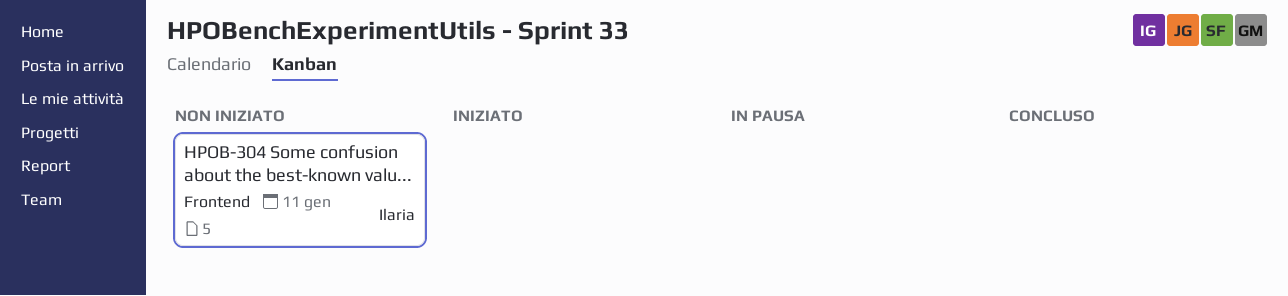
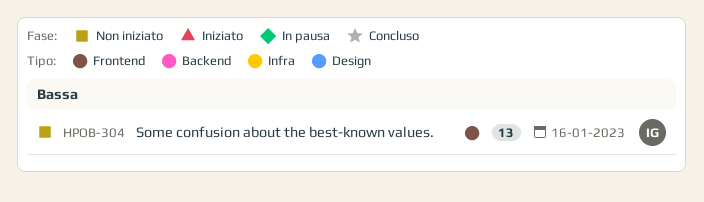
HPOB-304, due: Jan 11 -> Jan 16

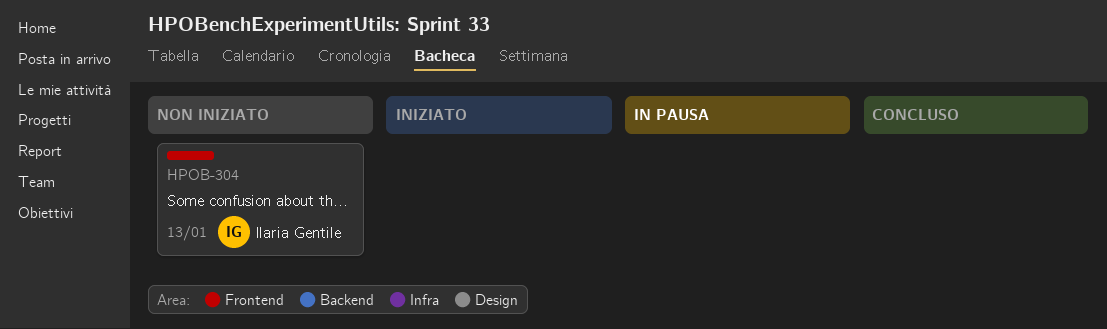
HPOB-304, due: Jan 16 -> Jan 13

